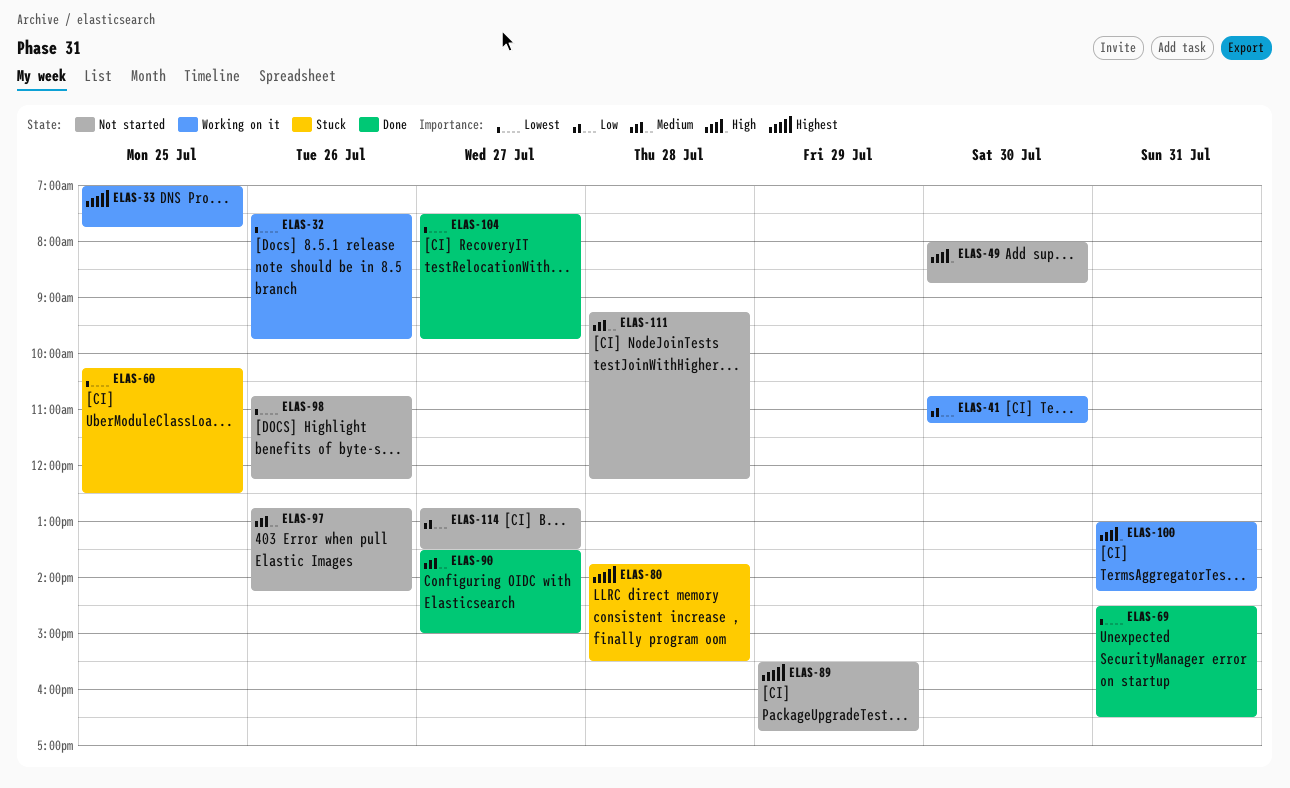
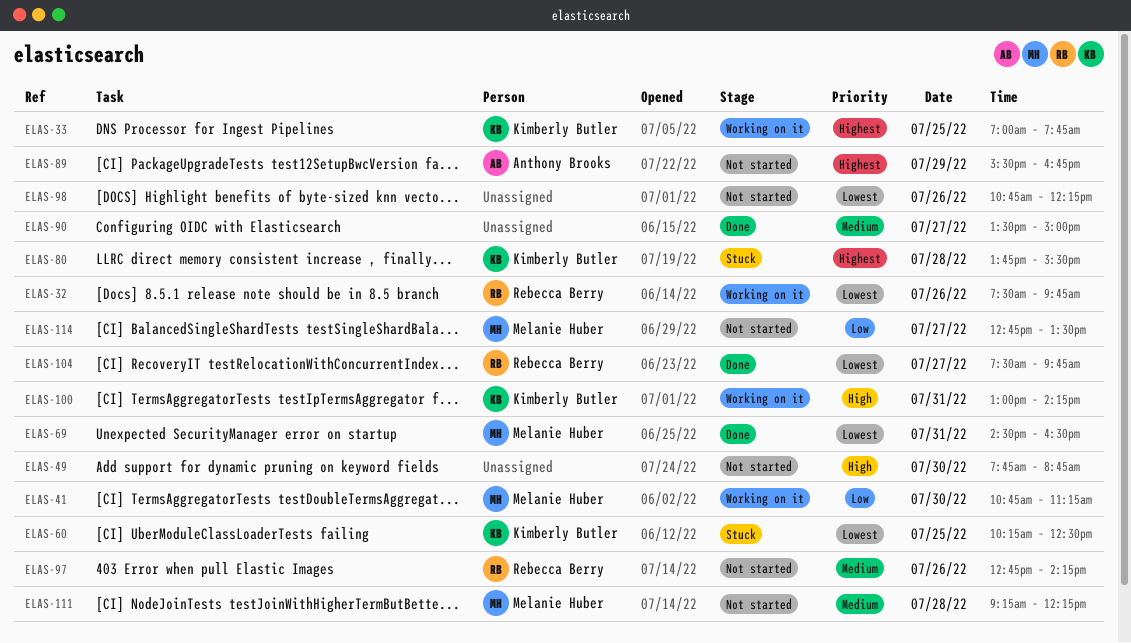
ELAS-49, begins: 08:00 -> 07:45

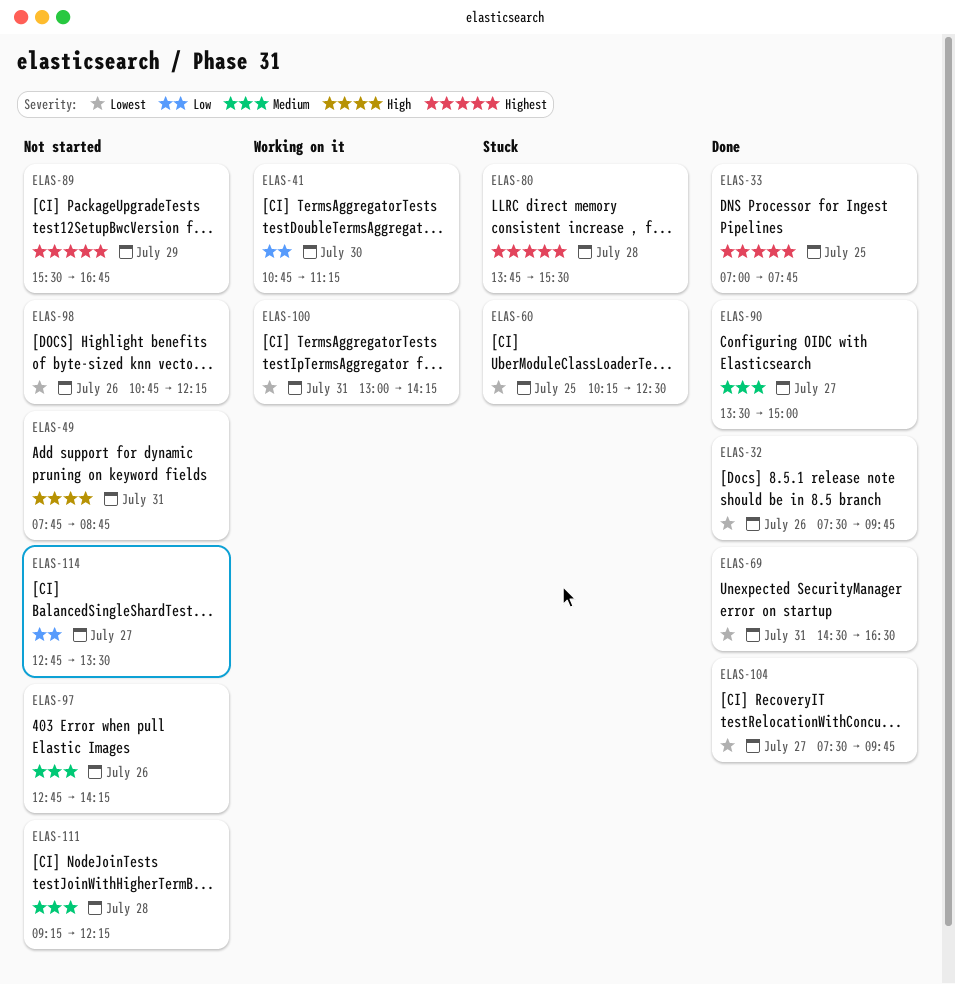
ELAS-32, status: Working on it -> Done
ELAS-33, status: Working on it -> Done
ELAS-49, day: Jul 30 -> Jul 31
ELAS-100, priority: High -> Lowest

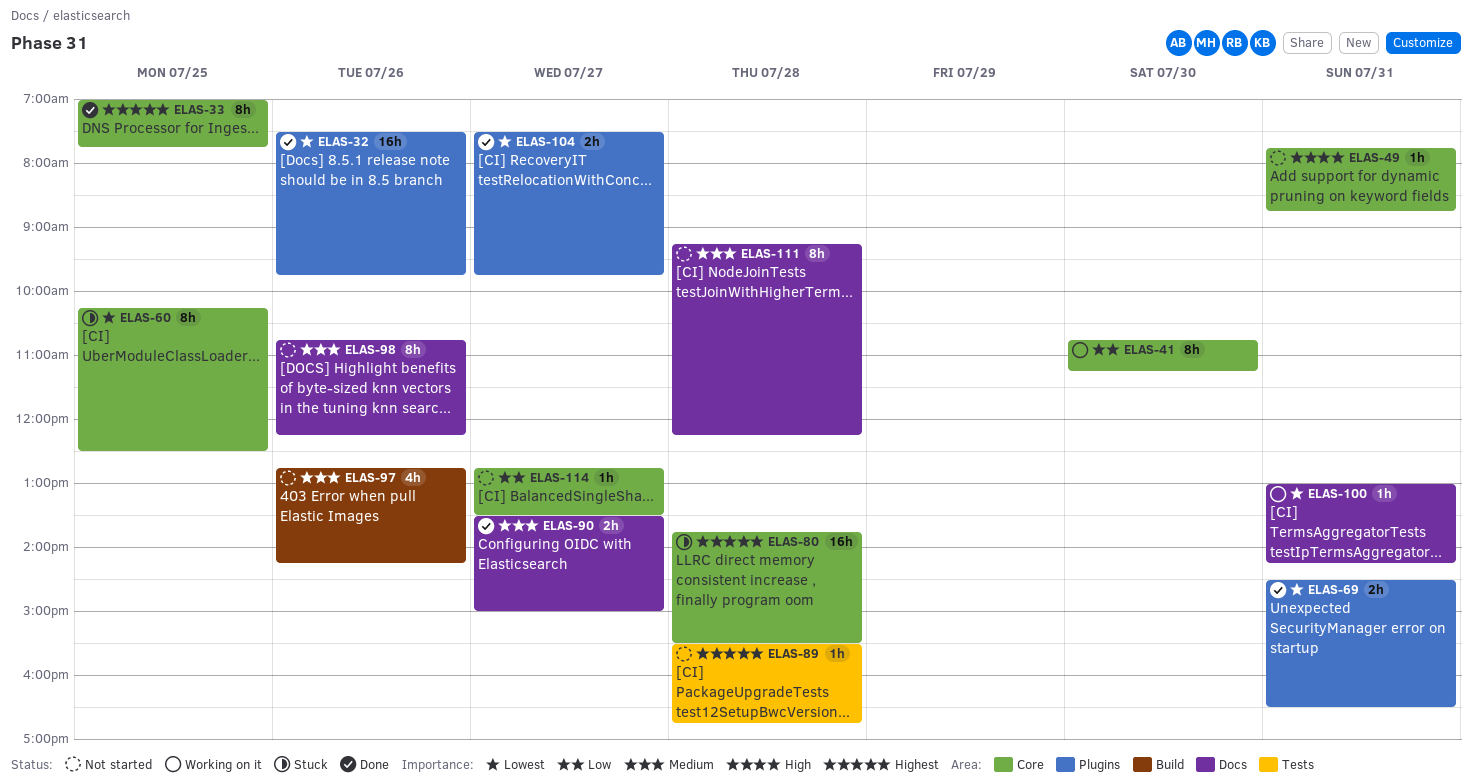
ELAS-89, day: Jul 29 -> Jul 28
ELAS-98, priority: Lowest -> Medium

